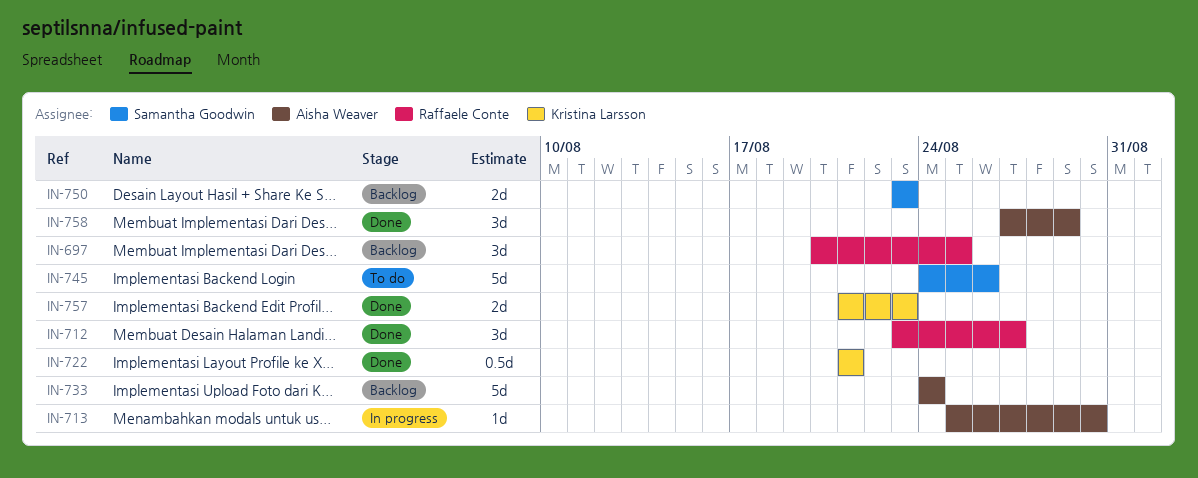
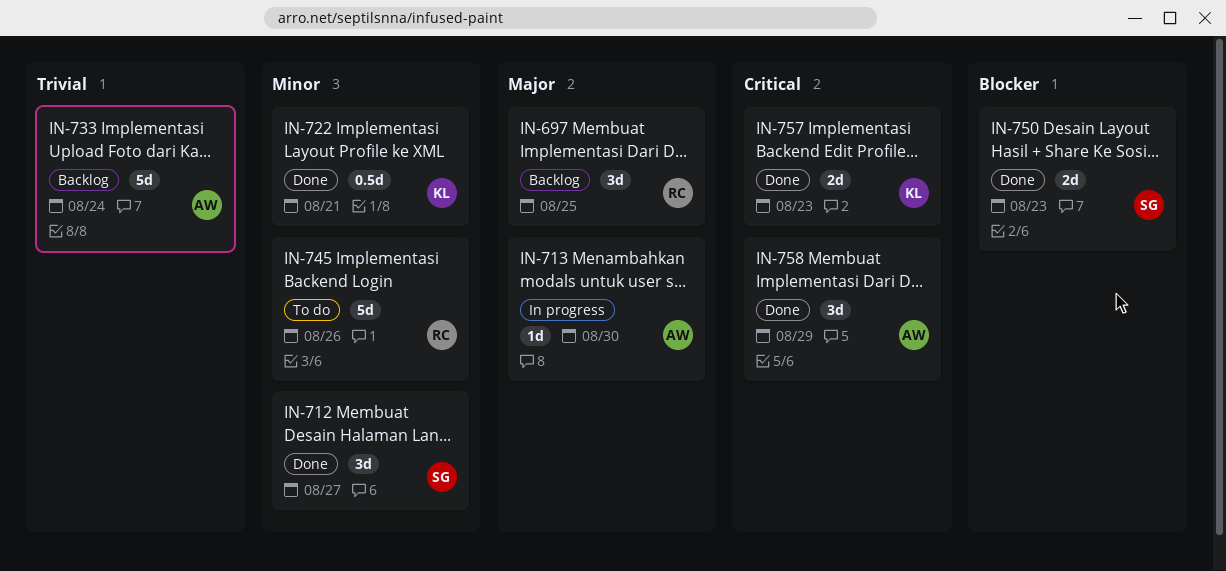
IN-712, owner: Raffaele Conte -> Samantha Goodwin
IN-745, owner: Samantha Goodwin -> Raffaele Conte
IN-750, status: Backlog -> Done

